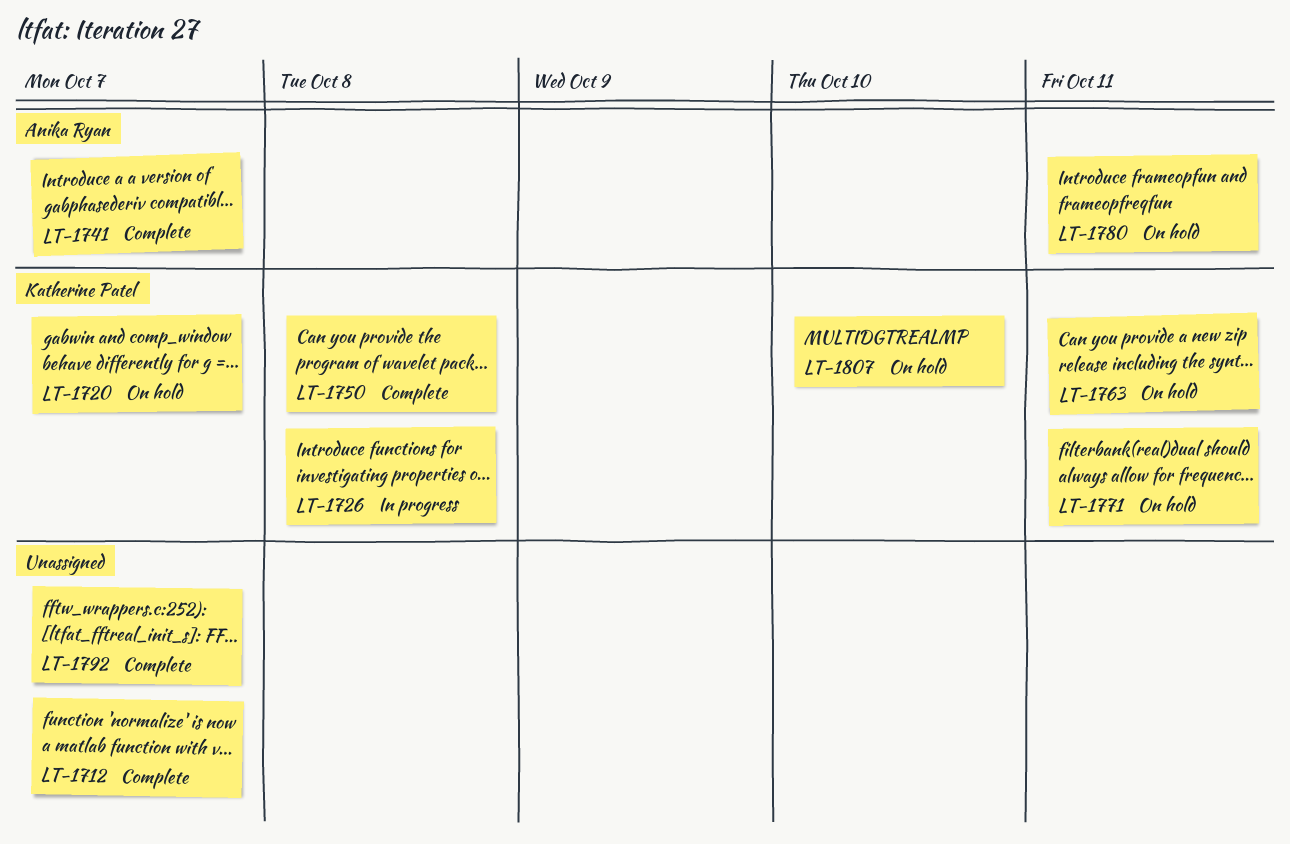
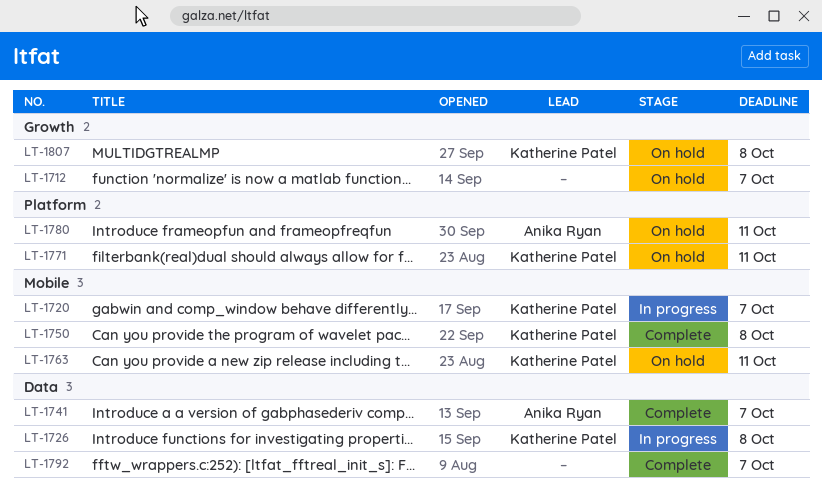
LT-1712, status: Complete -> On hold
LT-1720, status: On hold -> In progress
LT-1807, due: Oct 10 -> Oct 8

